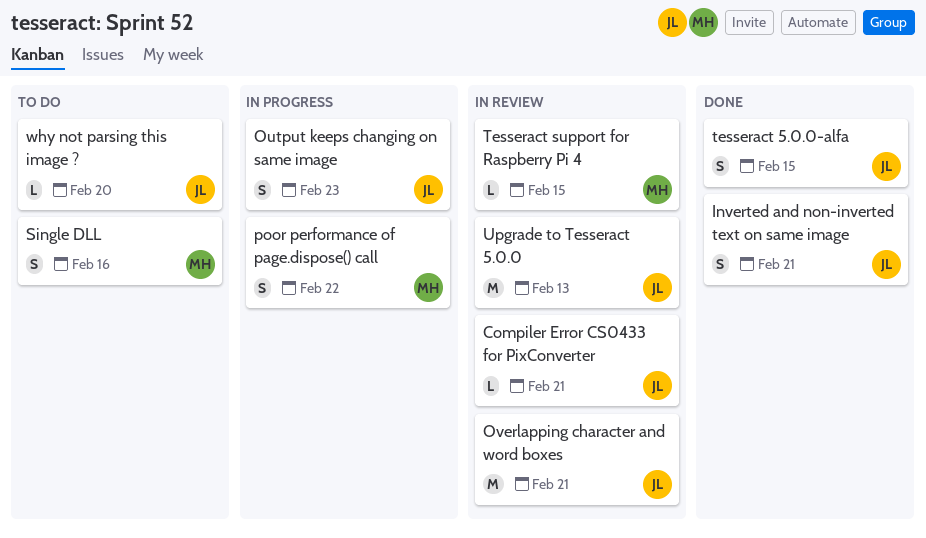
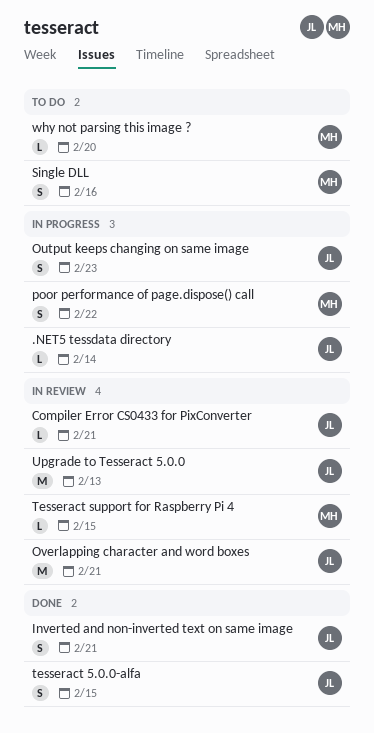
.NET5 tessdata directory: none -> present
why not parsing this image ?, owner: JL -> MH

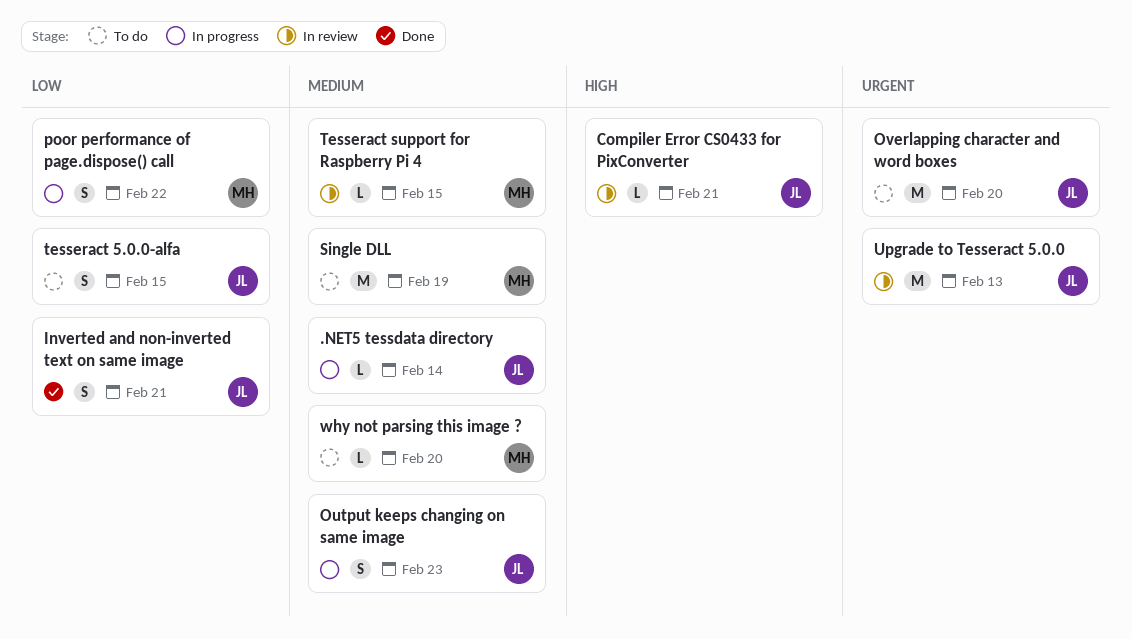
Overlapping character and word boxes, status: In review -> To do
Overlapping character and word boxes, due: Feb 21 -> Feb 20
Single DLL, estimate: S -> M
Single DLL, due: Feb 16 -> Feb 19
tesseract 5.0.0-alfa, status: Done -> To do

